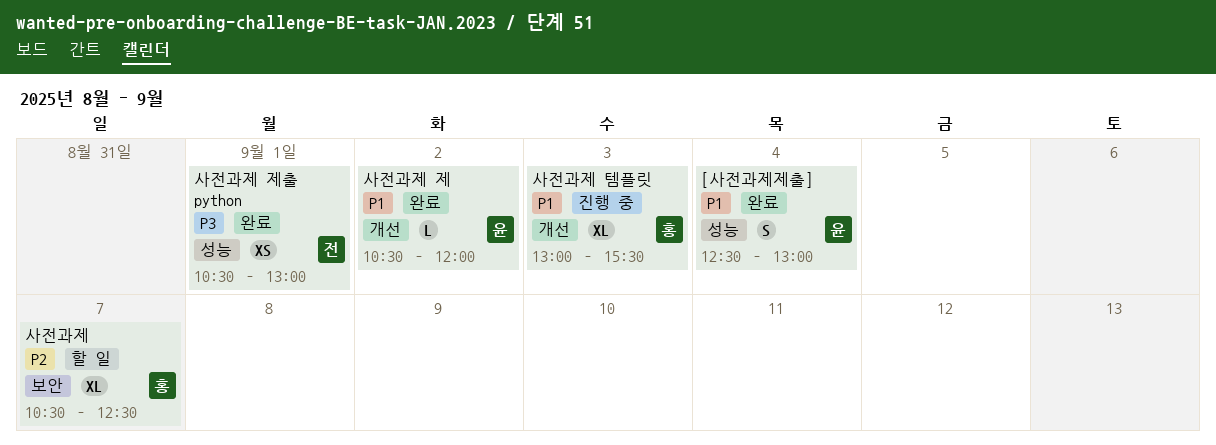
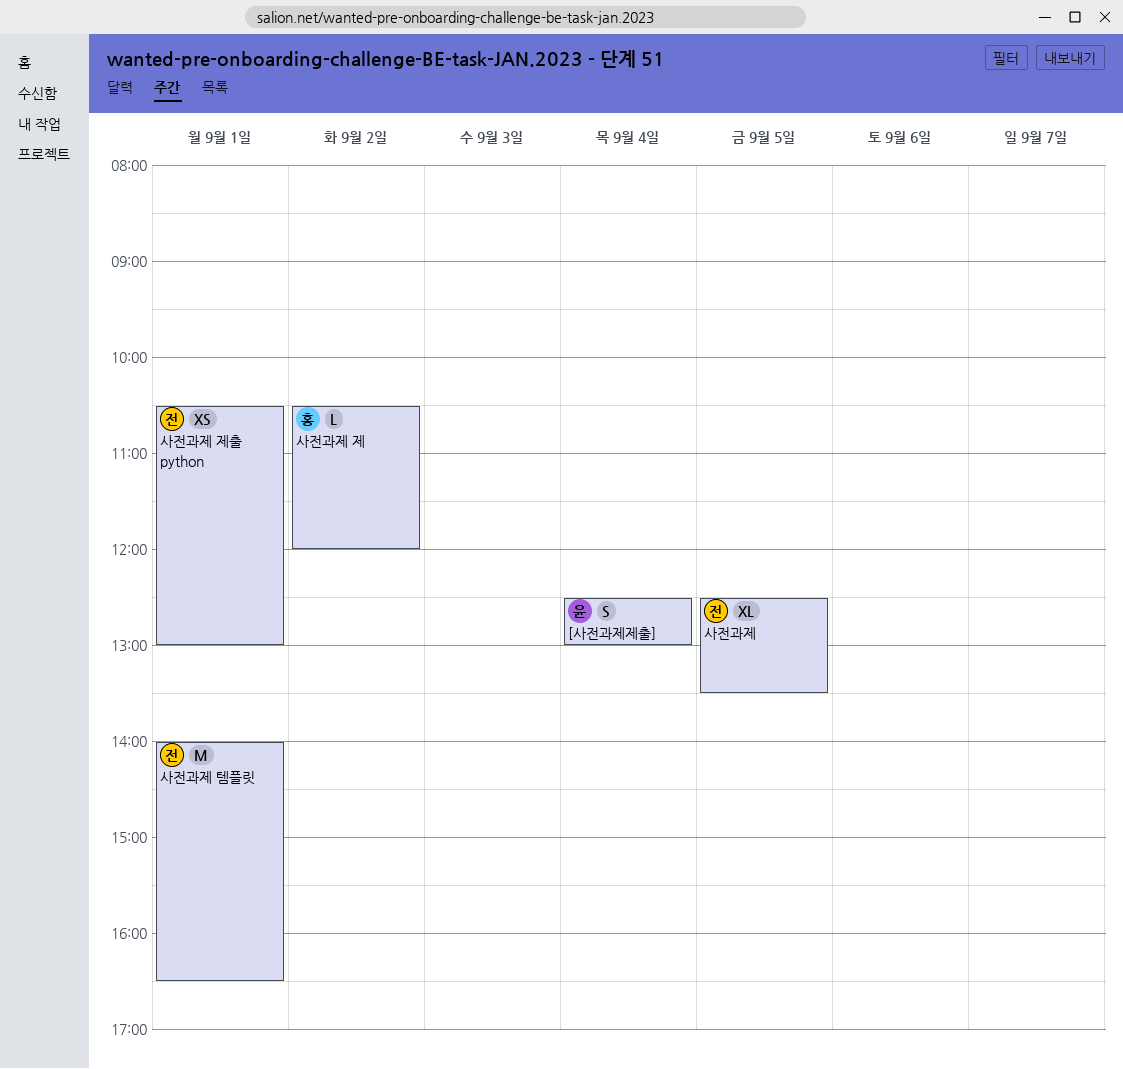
사전과제, owner: 홍 -> 전
사전과제, day: Sep 7 -> Sep 5
사전과제, begins: 10:30 -> 12:30
사전과제, ends: 12:30 -> 13:30
사전과제 제, owner: 윤 -> 홍
사전과제 템플릿, owner: 홍 -> 전
사전과제 템플릿, estimate: XL -> M
사전과제 템플릿, day: Sep 3 -> Sep 1
사전과제 템플릿, begins: 13:00 -> 14:00
사전과제 템플릿, ends: 15:30 -> 16:30

